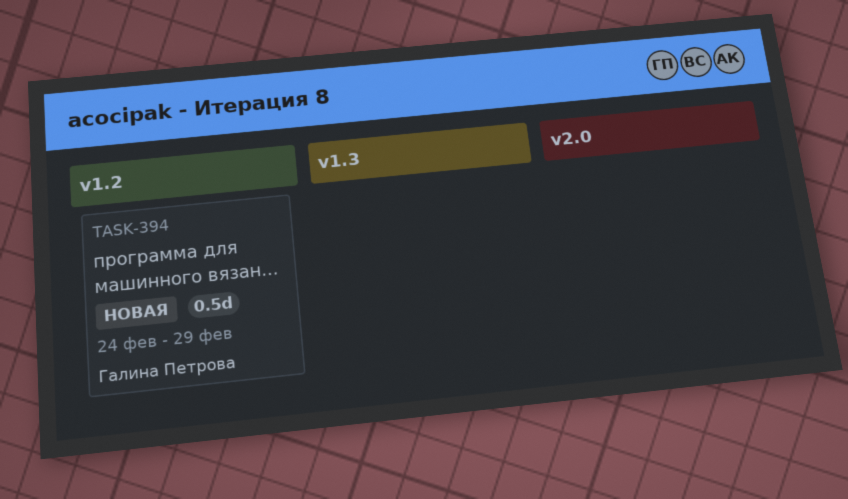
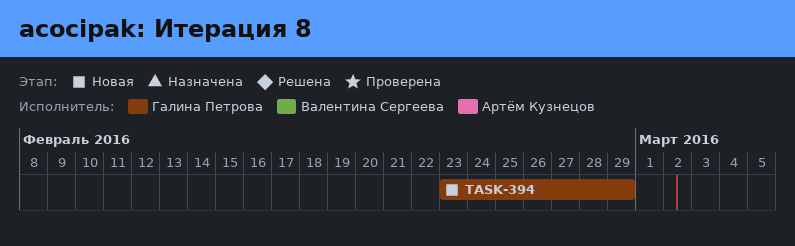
TASK-394, start: Feb 24 -> Feb 23

